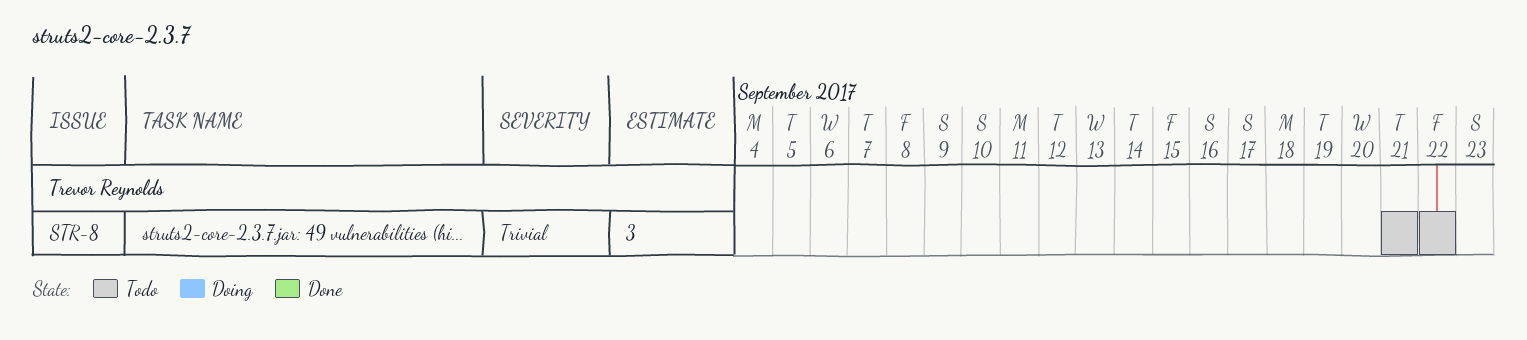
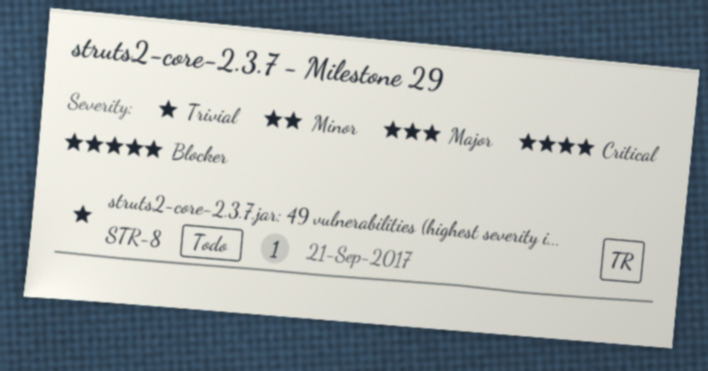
STR-8, estimate: 3 -> 1
STR-8, due: Sep 22 -> Sep 21

